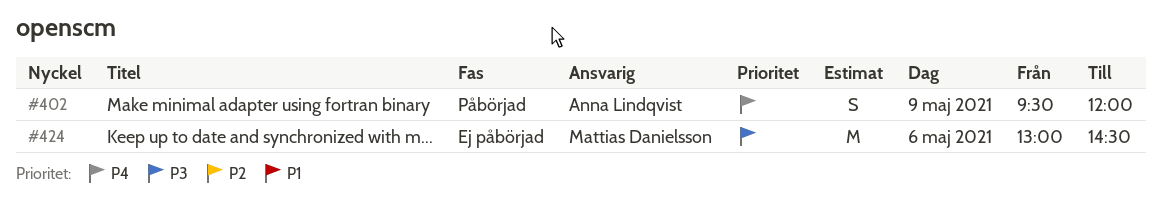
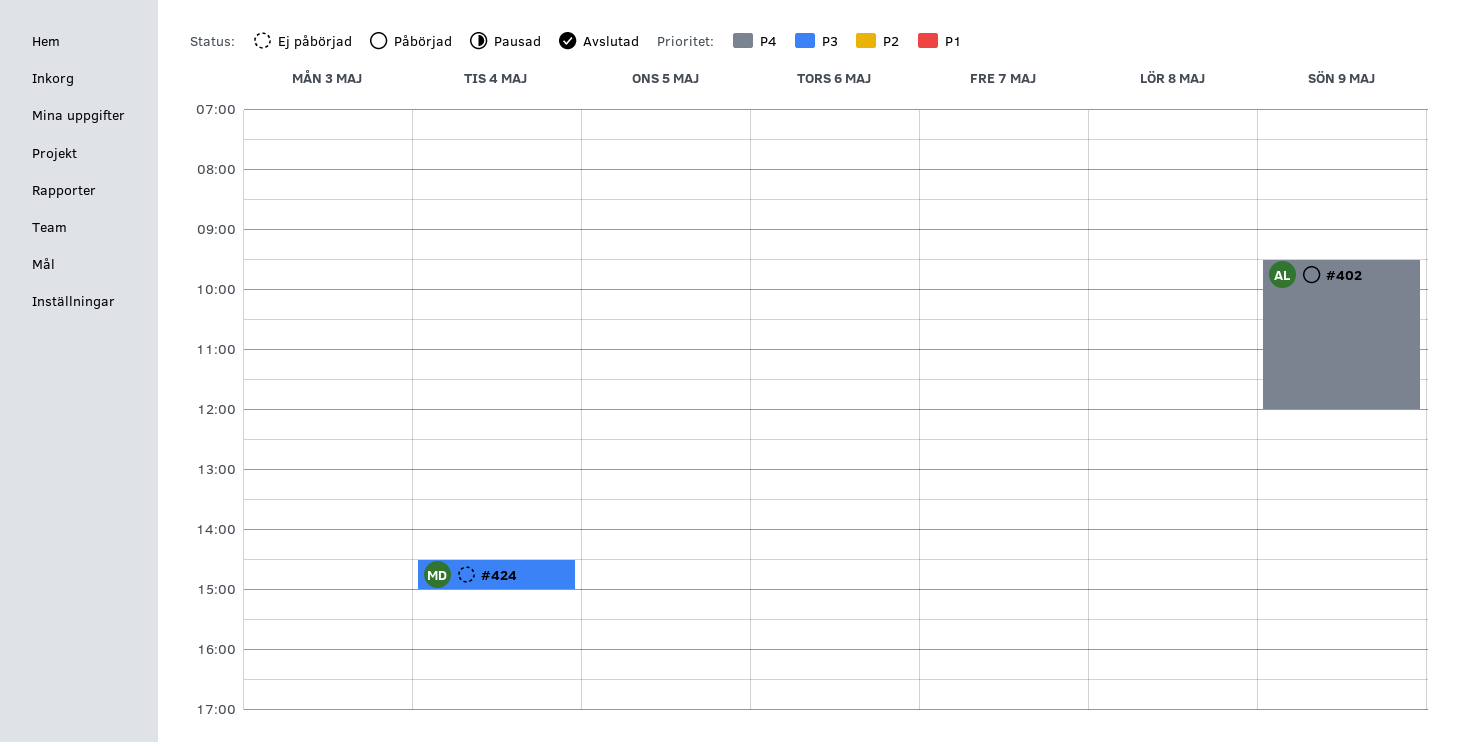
#424, day: May 6 -> May 4
#424, begins: 13:00 -> 14:30
#424, ends: 14:30 -> 15:00

